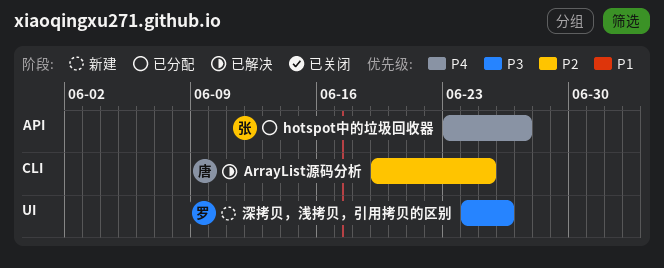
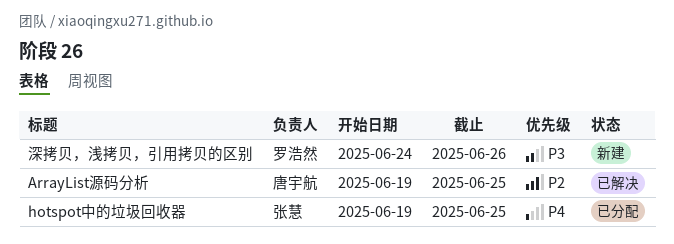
hotspot中的垃圾回收器, start: Jun 23 -> Jun 19
hotspot中的垃圾回收器, due: Jun 27 -> Jun 25

